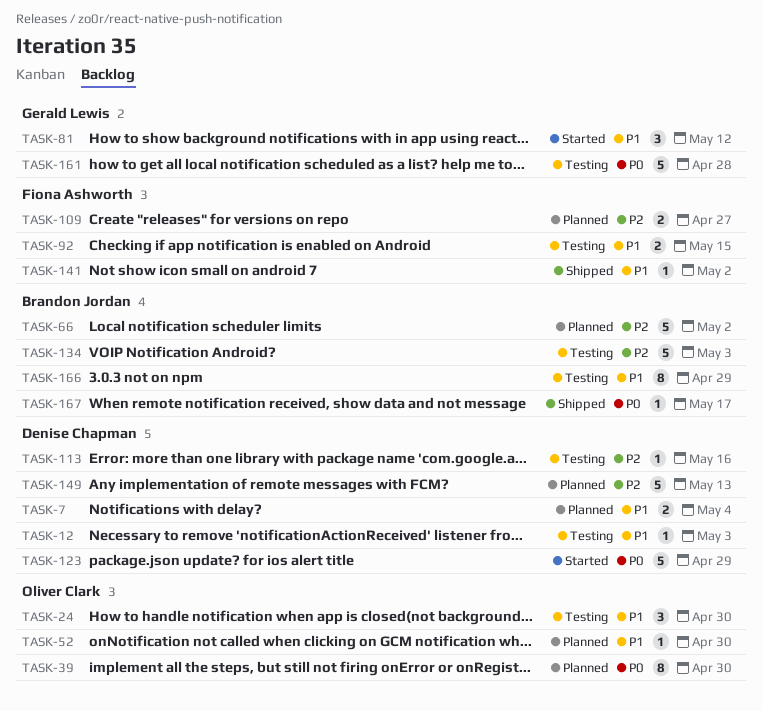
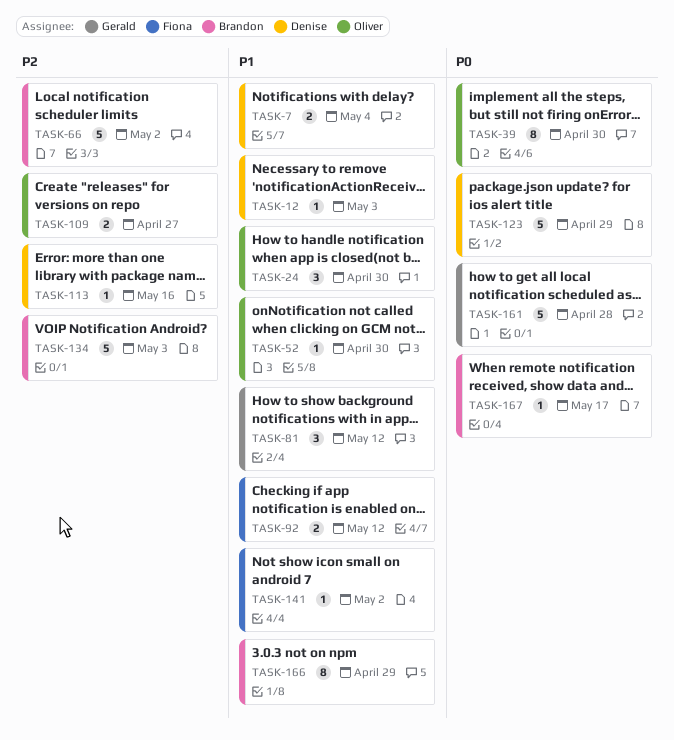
TASK-92, due: May 15 -> May 12
TASK-109, owner: Fiona Ashworth -> Oliver Clark
TASK-149: present -> none

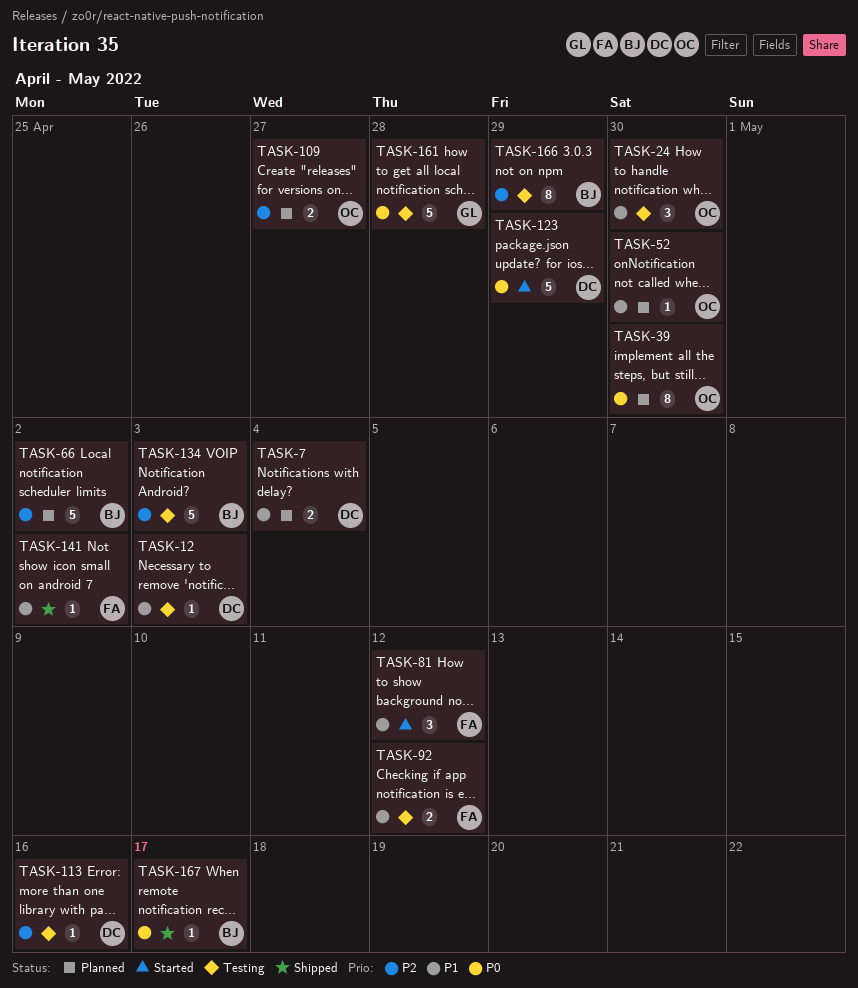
TASK-81, owner: Gerald -> Fiona
TASK-166, priority: P1 -> P2

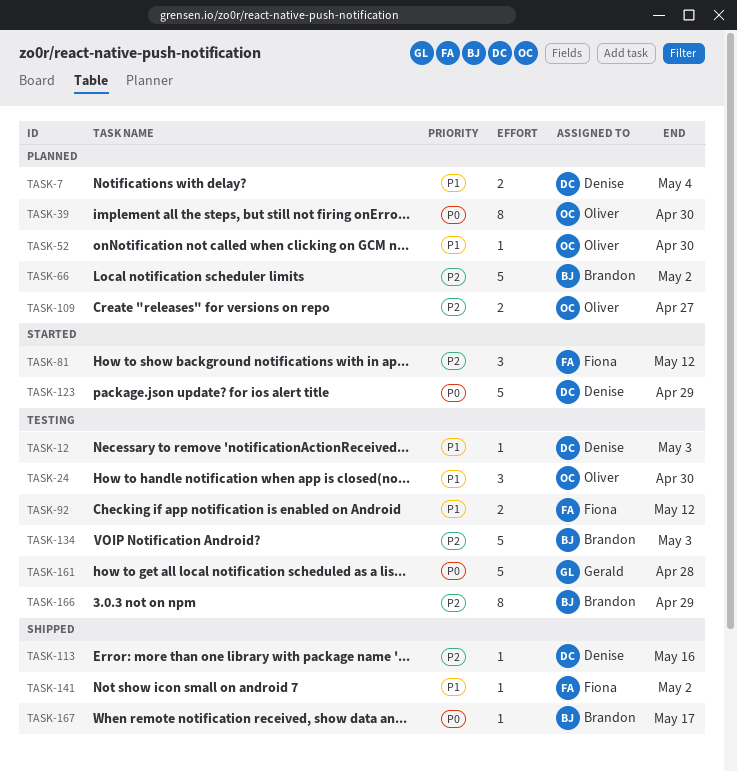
TASK-81, priority: P1 -> P2
TASK-113, status: Testing -> Shipped

